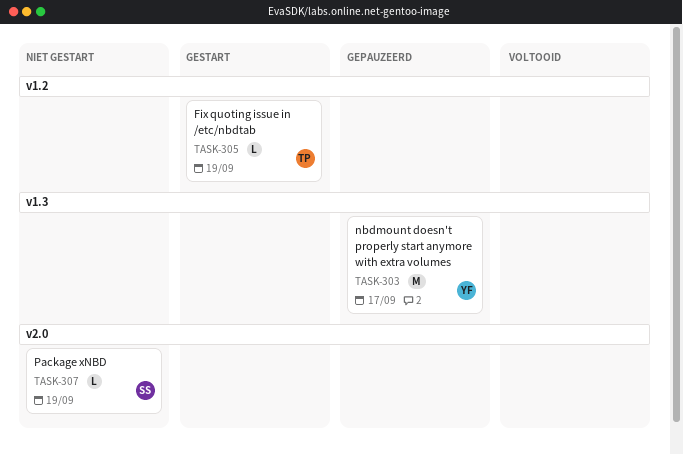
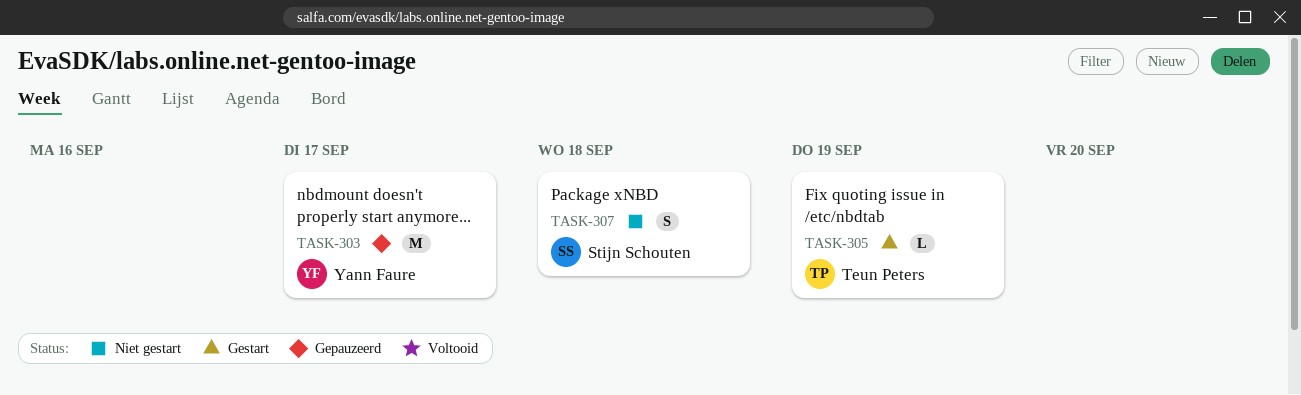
TASK-307, estimate: L -> S
TASK-307, due: Sep 19 -> Sep 18

